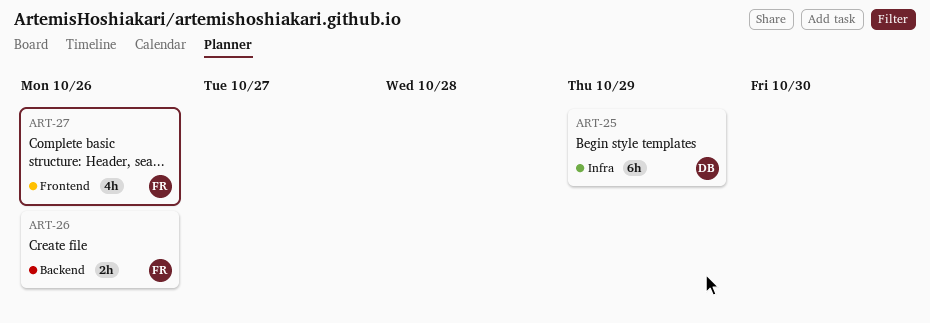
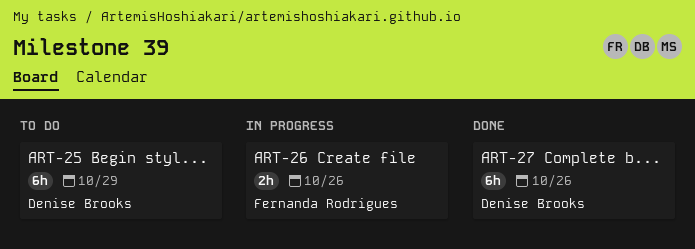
ART-27, owner: Fernanda Rodrigues -> Denise Brooks
ART-27, estimate: 4h -> 6h

